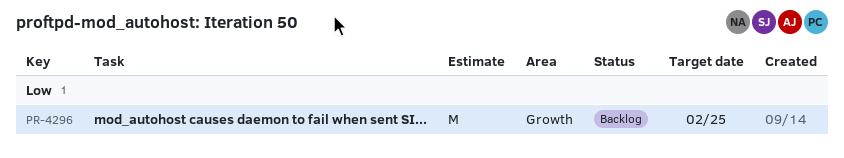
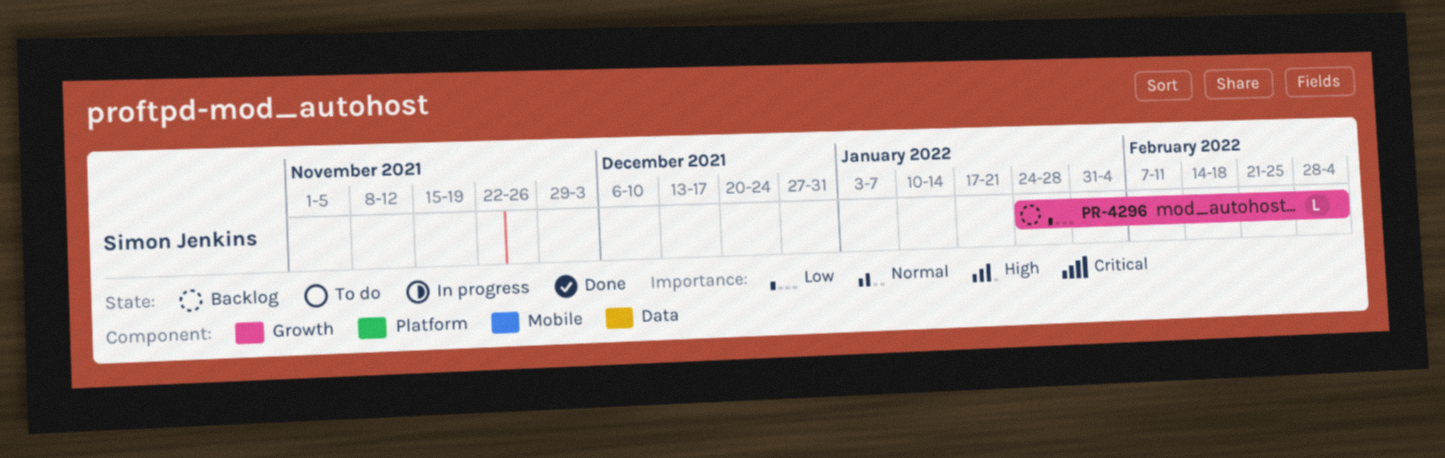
PR-4296, estimate: M -> L
PR-4296, due: Feb 25 -> Mar 4

